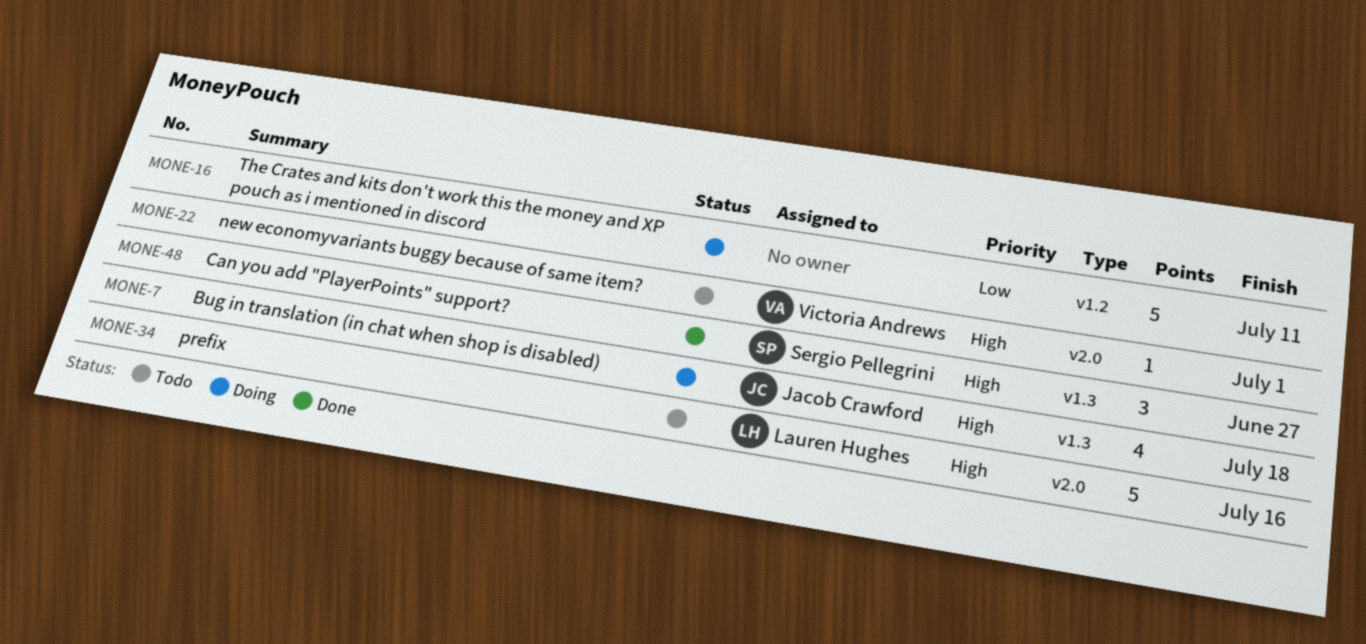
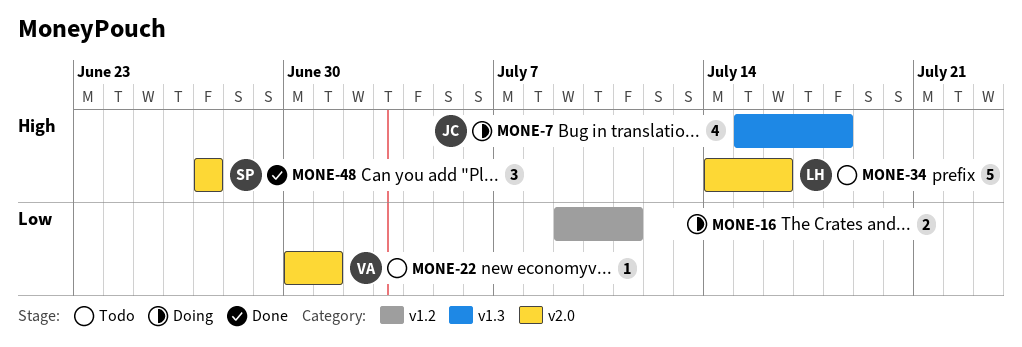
MONE-16, estimate: 5 -> 2
MONE-22, priority: High -> Low
MONE-48, label: v1.3 -> v2.0

